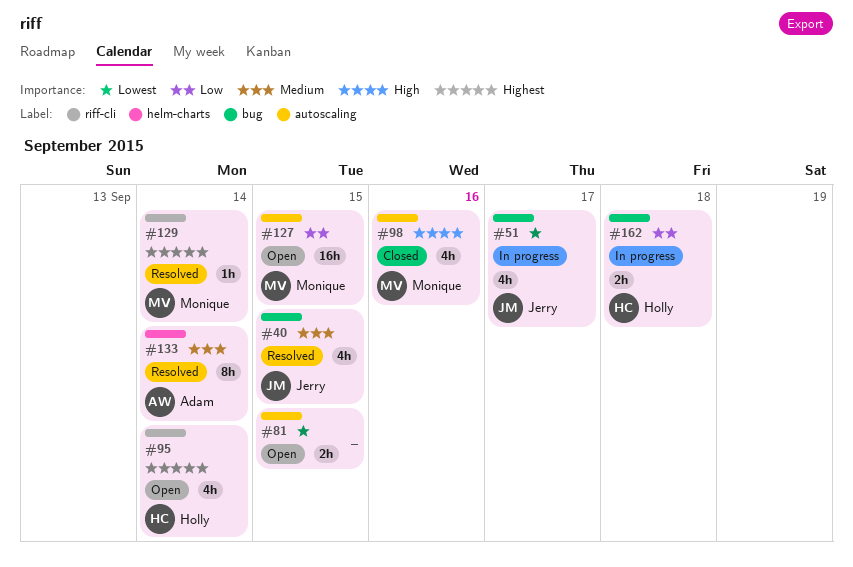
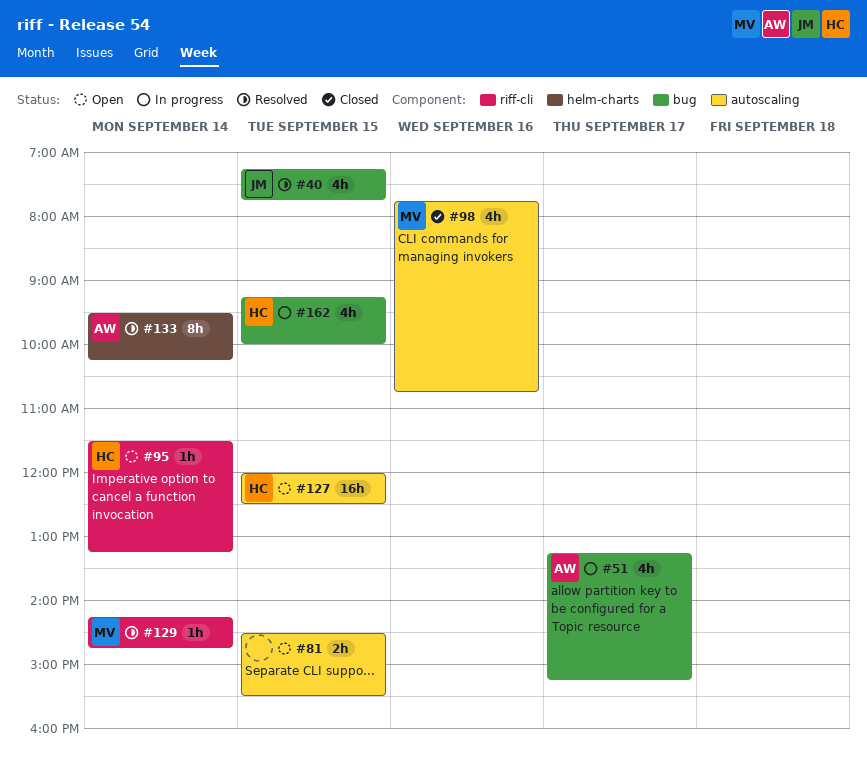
#51, owner: Jerry -> Adam
#95, estimate: 4h -> 1h
#127, owner: Monique -> Holly
#162, estimate: 2h -> 4h
#162, day: Sep 18 -> Sep 15

